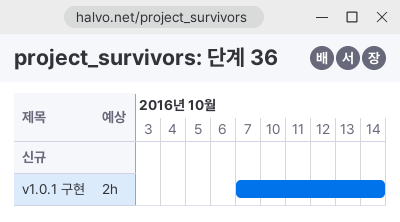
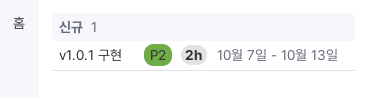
v1.0.1 구현, due: Oct 14 -> Oct 13

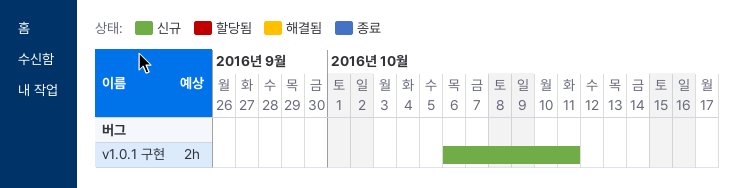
v1.0.1 구현, start: Oct 7 -> Oct 6
v1.0.1 구현, due: Oct 13 -> Oct 11

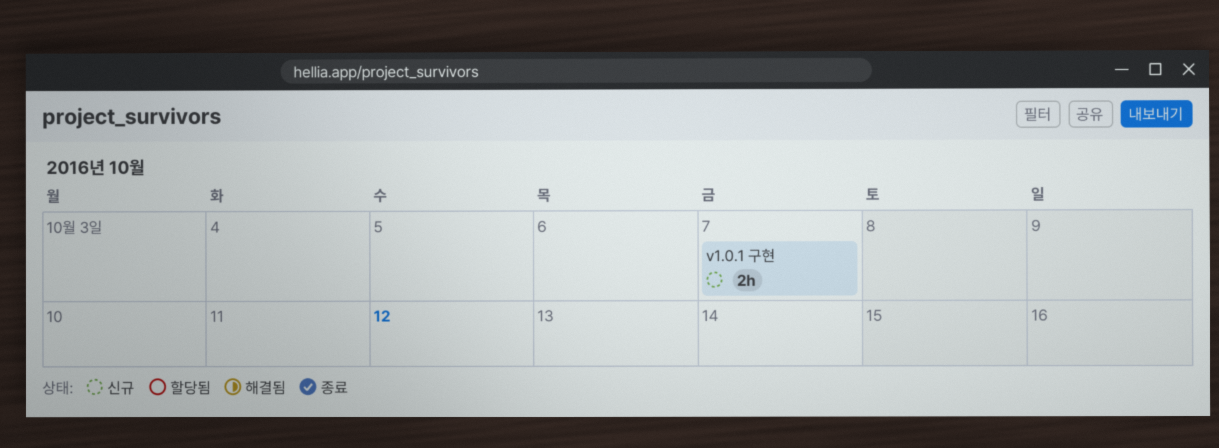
v1.0.1 구현, due: Oct 11 -> Oct 7

